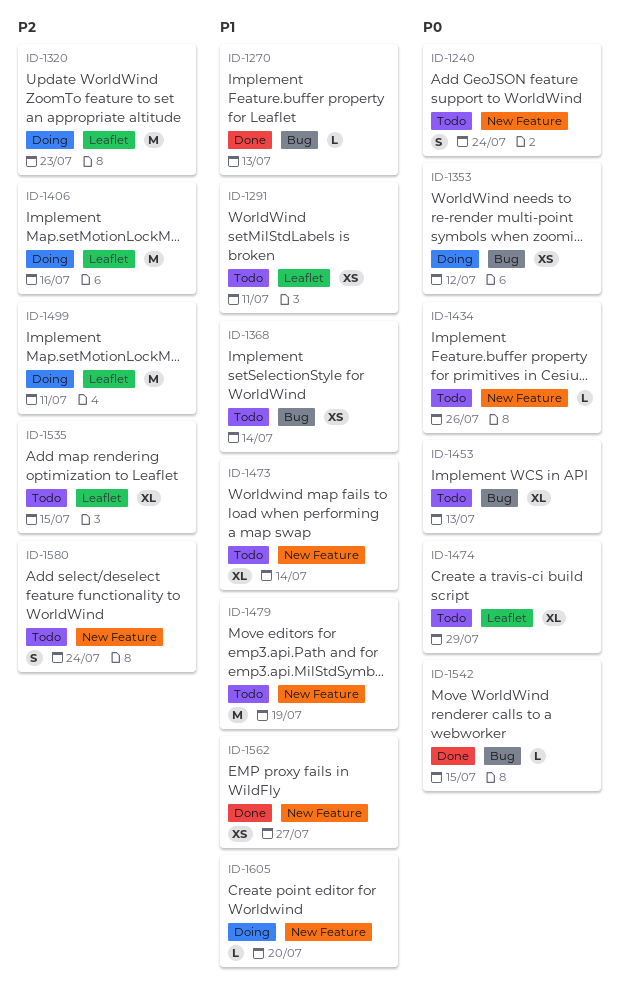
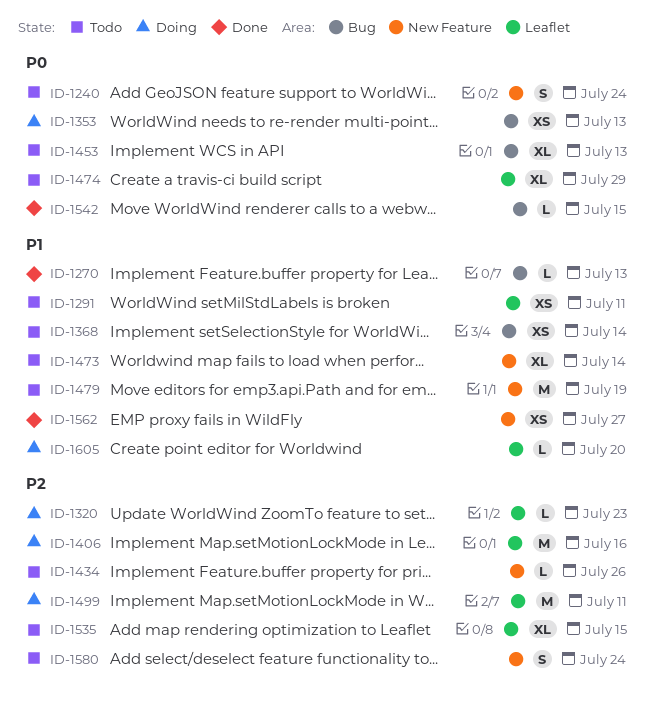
ID-1320, estimate: M -> L
ID-1353, due: Jul 12 -> Jul 13
ID-1434, priority: P0 -> P2
ID-1605, label: New Feature -> Leaflet

